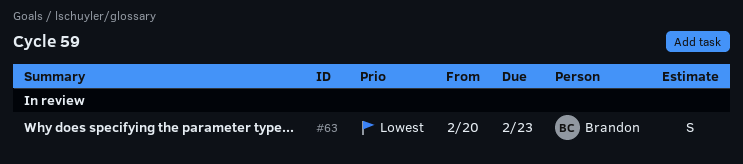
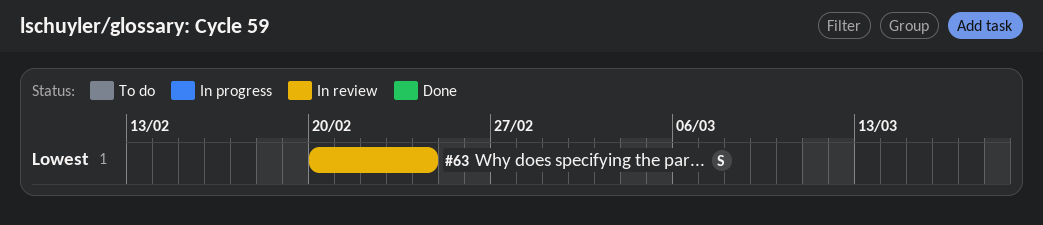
#63, due: Feb 23 -> Feb 24

